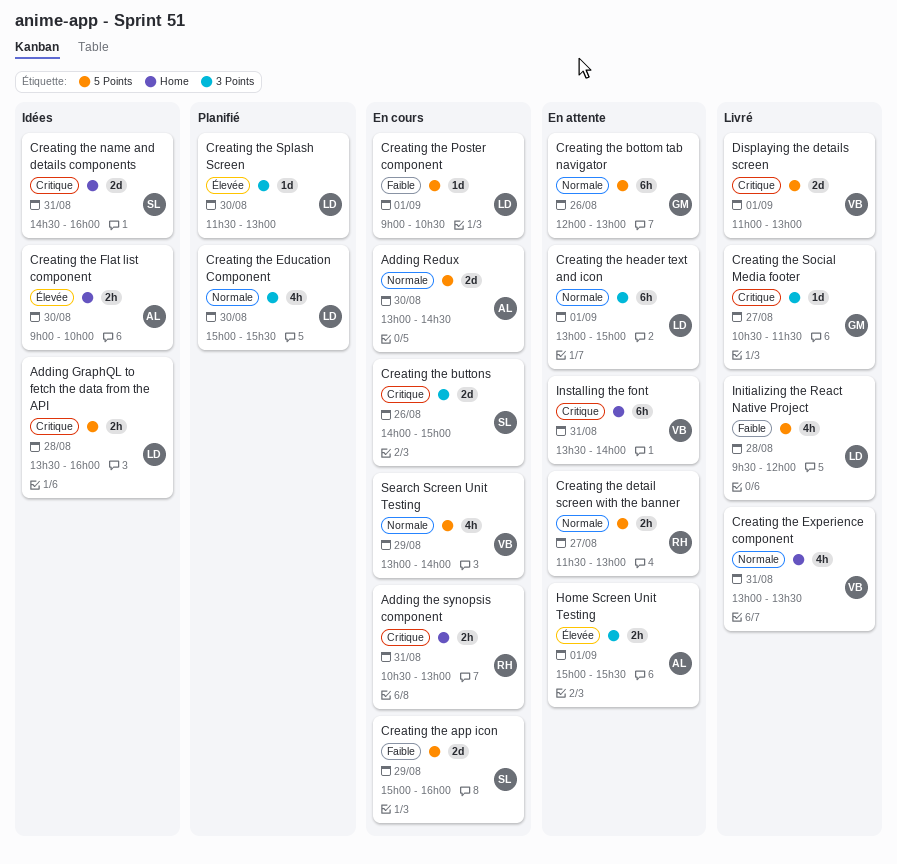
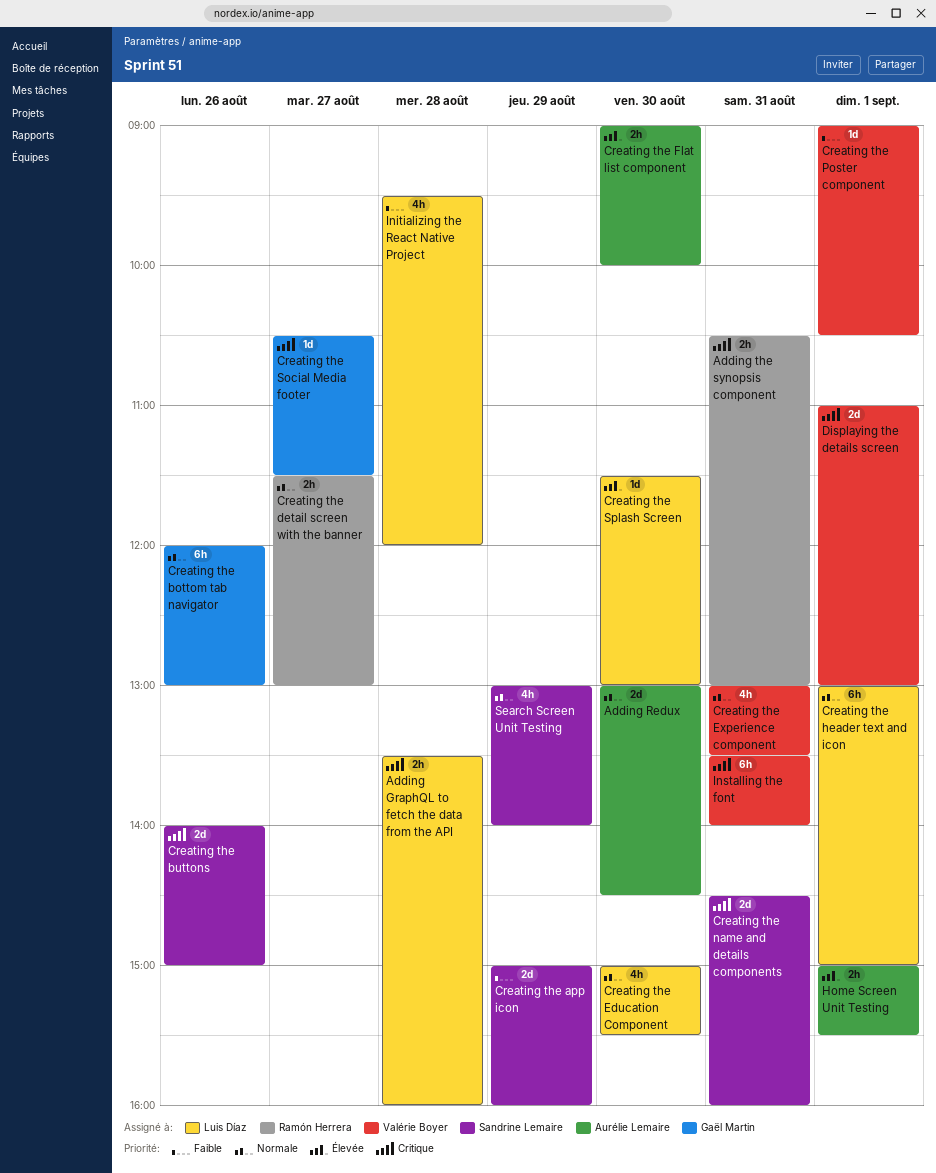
Creating the Poster component, owner: Luis Díaz -> Valérie Boyer
Search Screen Unit Testing, owner: Valérie Boyer -> Sandrine Lemaire

